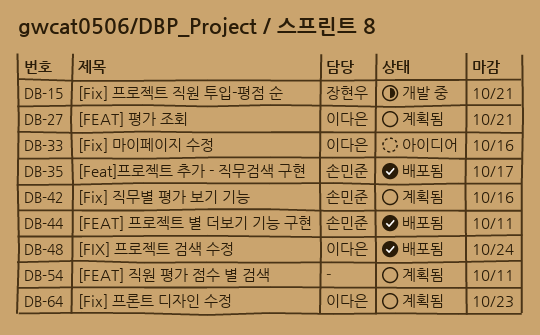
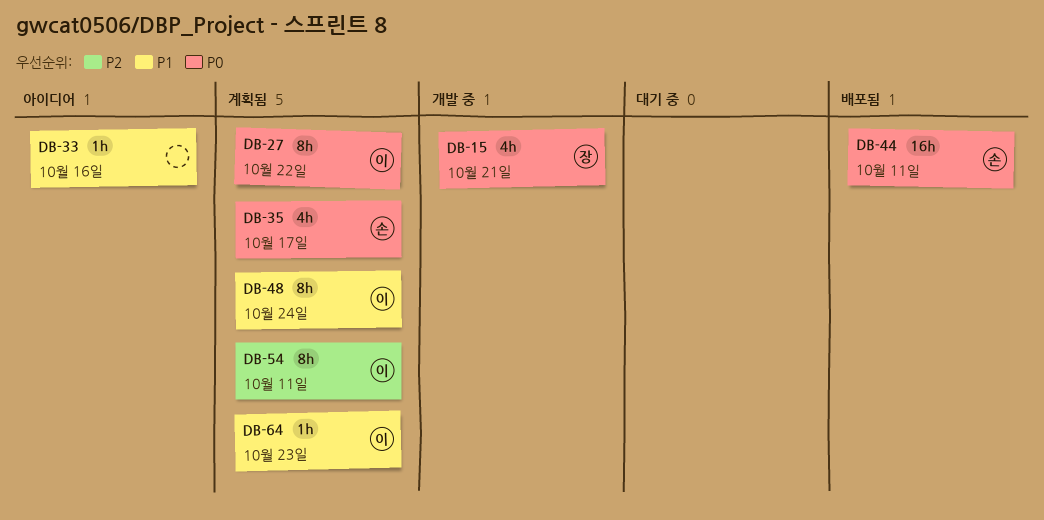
DB-27, due: Oct 21 -> Oct 22
DB-33, owner: 이다은 -> none
DB-35, status: 배포됨 -> 계획됨
DB-42: present -> none
DB-48, status: 배포됨 -> 계획됨
DB-54, owner: none -> 이다은

